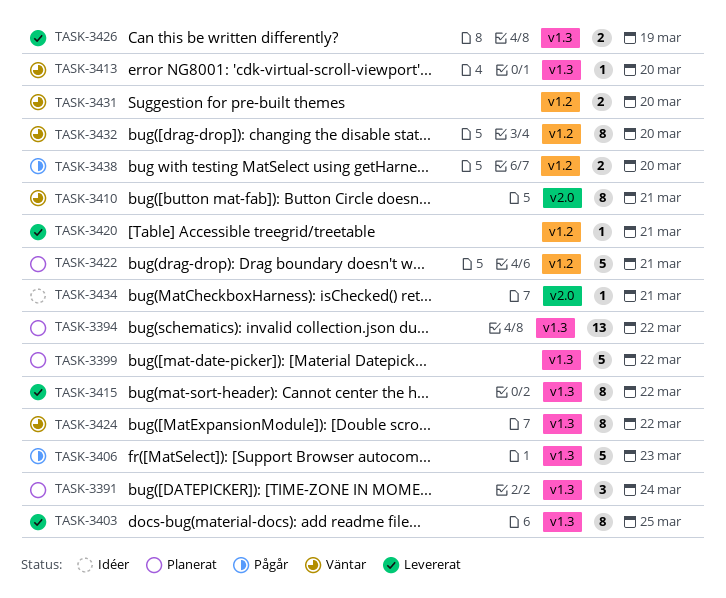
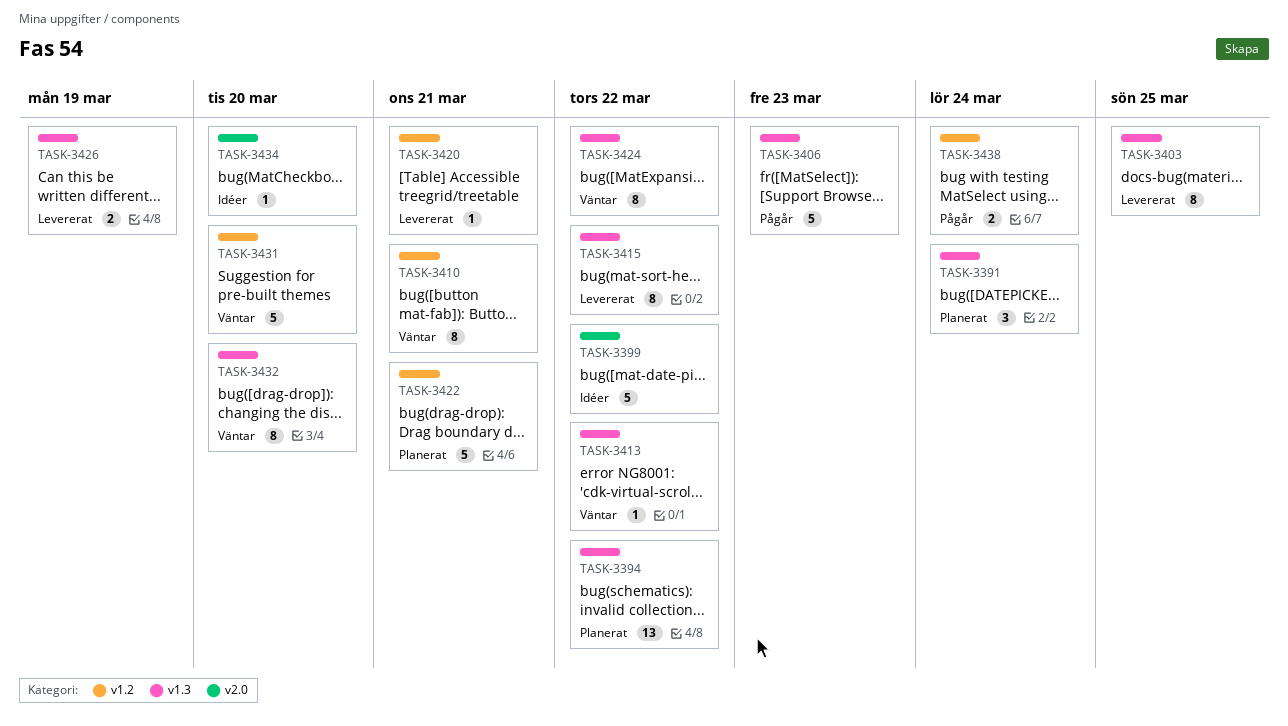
TASK-3399, status: Planerat -> Idéer
TASK-3399, label: v1.3 -> v2.0
TASK-3410, label: v2.0 -> v1.2
TASK-3413, due: Mar 20 -> Mar 22
TASK-3431, estimate: 2 -> 5
TASK-3432, label: v1.2 -> v1.3
TASK-3434, due: Mar 21 -> Mar 20
TASK-3438, due: Mar 20 -> Mar 24

